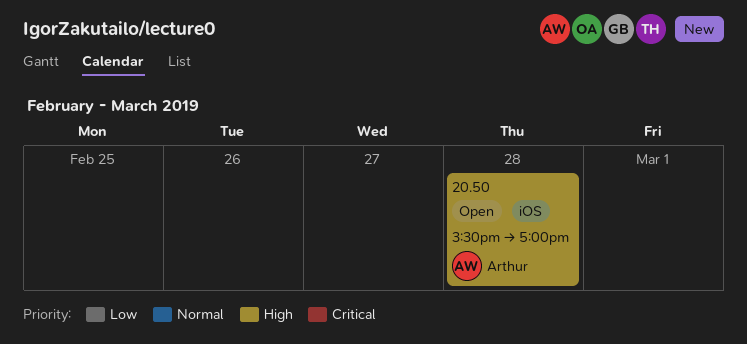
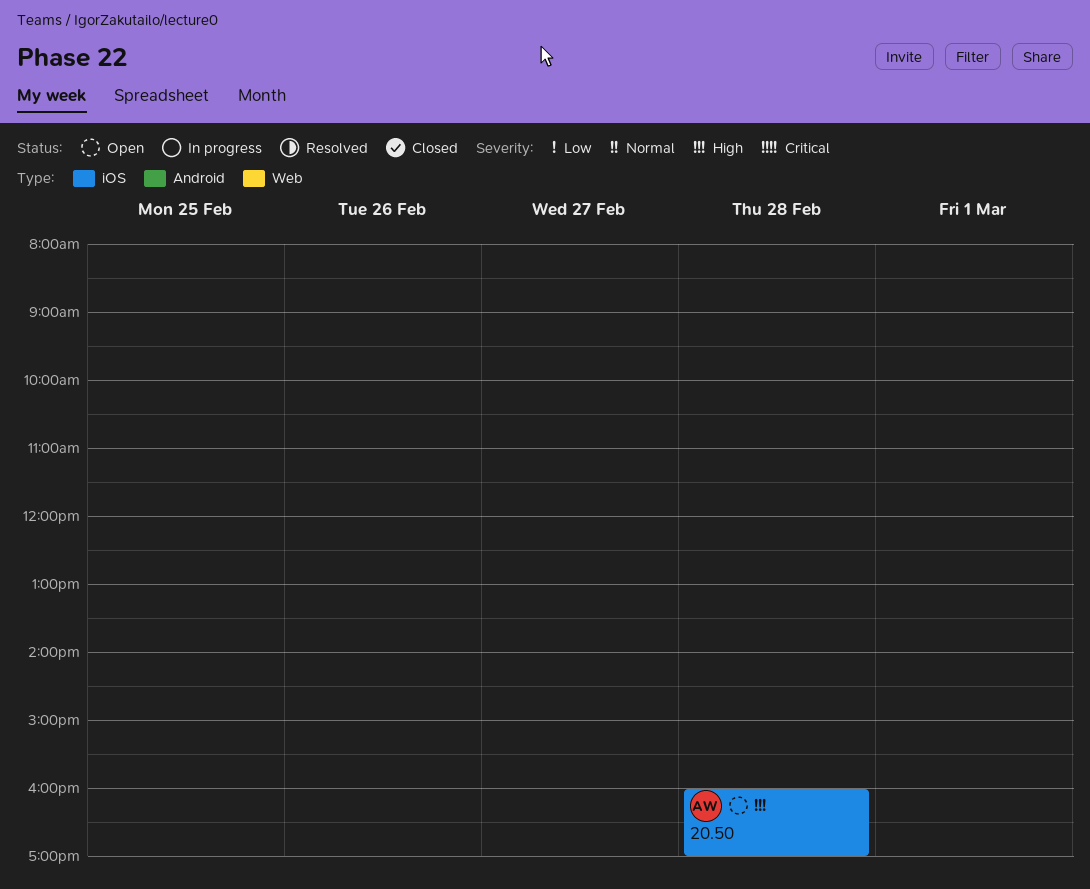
20.50, begins: 15:30 -> 16:00

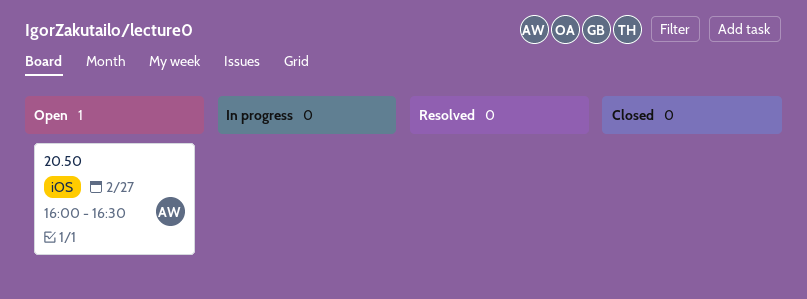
20.50, day: Feb 28 -> Feb 27
20.50, ends: 17:00 -> 16:30

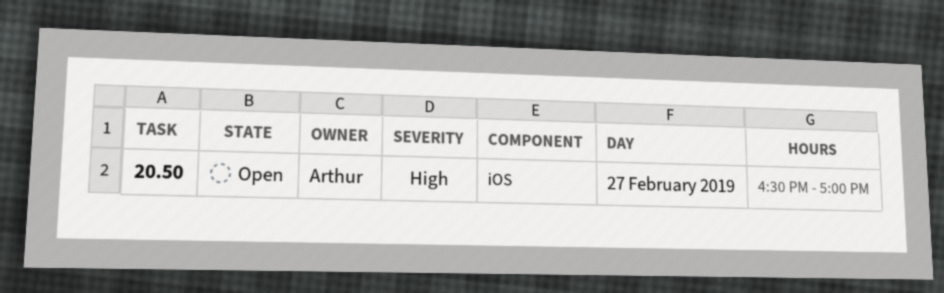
20.50, begins: 16:00 -> 16:30
20.50, ends: 16:30 -> 17:00

